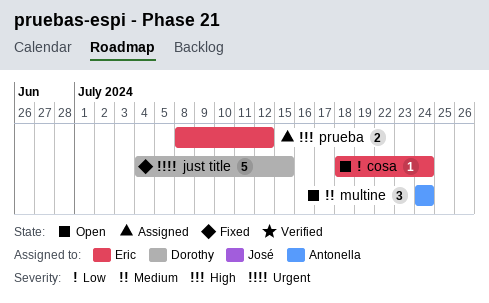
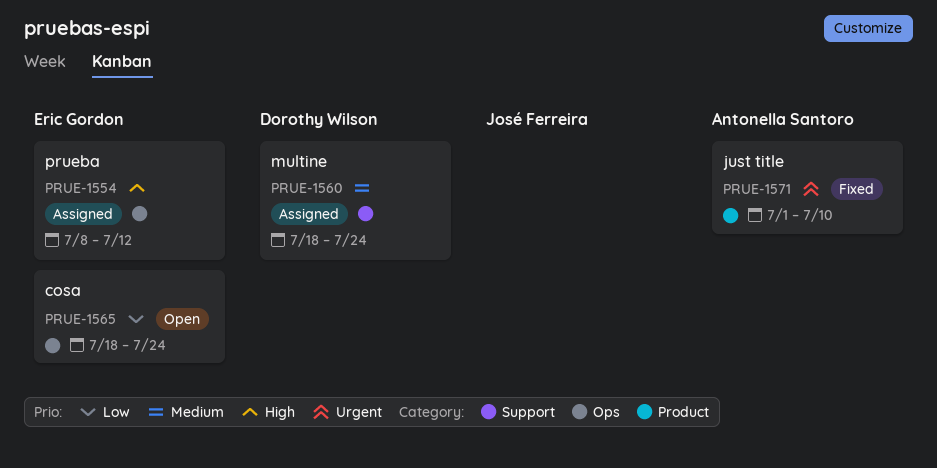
just title, owner: Dorothy Wilson -> Antonella Santoro
just title, start: Jul 4 -> Jul 1
just title, due: Jul 15 -> Jul 10
multine, status: Open -> Assigned
multine, owner: Antonella Santoro -> Dorothy Wilson
multine, start: Jul 24 -> Jul 18

